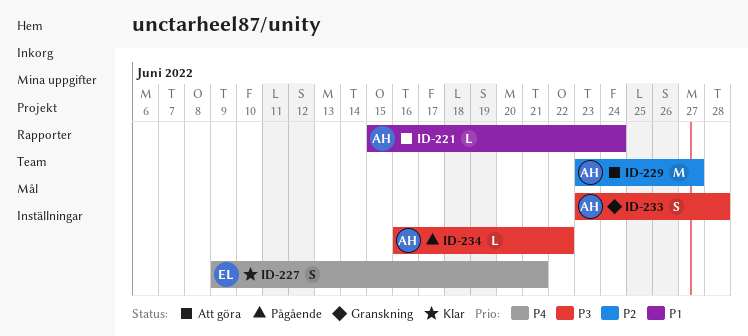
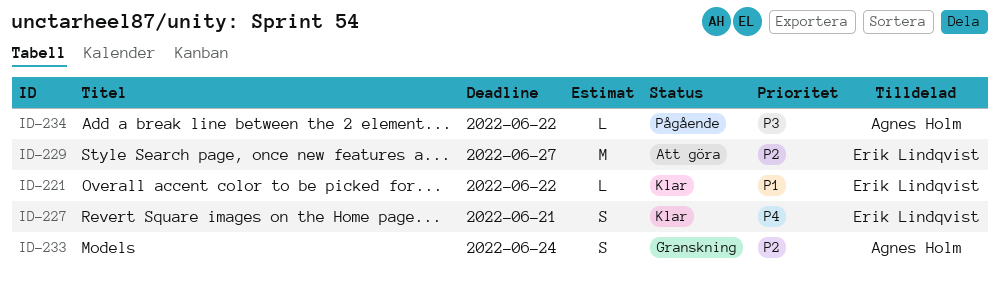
ID-221, status: Att göra -> Klar
ID-221, owner: Agnes Holm -> Erik Lindqvist
ID-221, due: Jun 24 -> Jun 22
ID-229, owner: Agnes Holm -> Erik Lindqvist
ID-233, priority: P3 -> P2
ID-233, due: Jun 28 -> Jun 24

